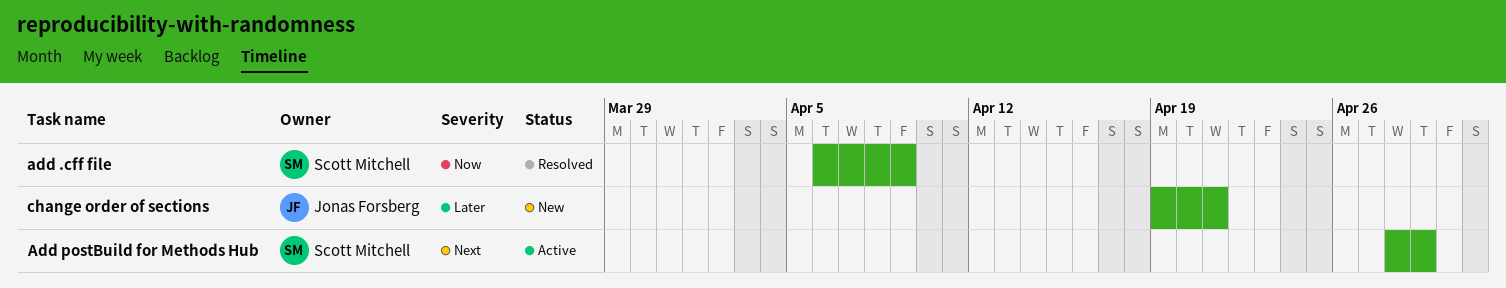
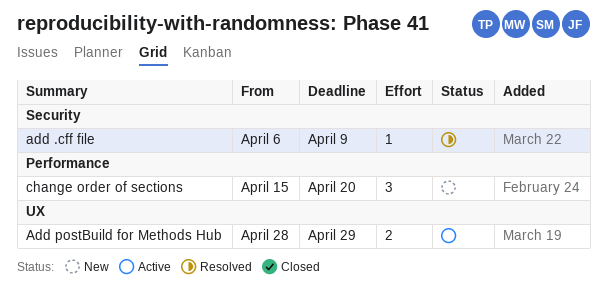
change order of sections, start: Apr 19 -> Apr 15
change order of sections, due: Apr 21 -> Apr 20

